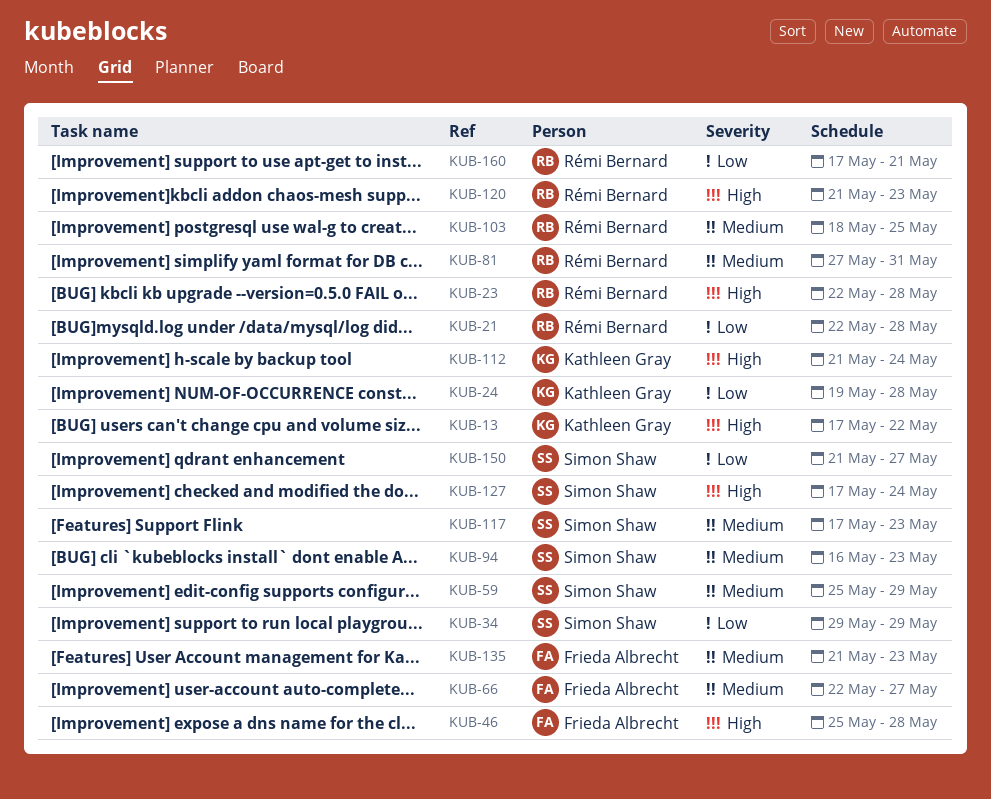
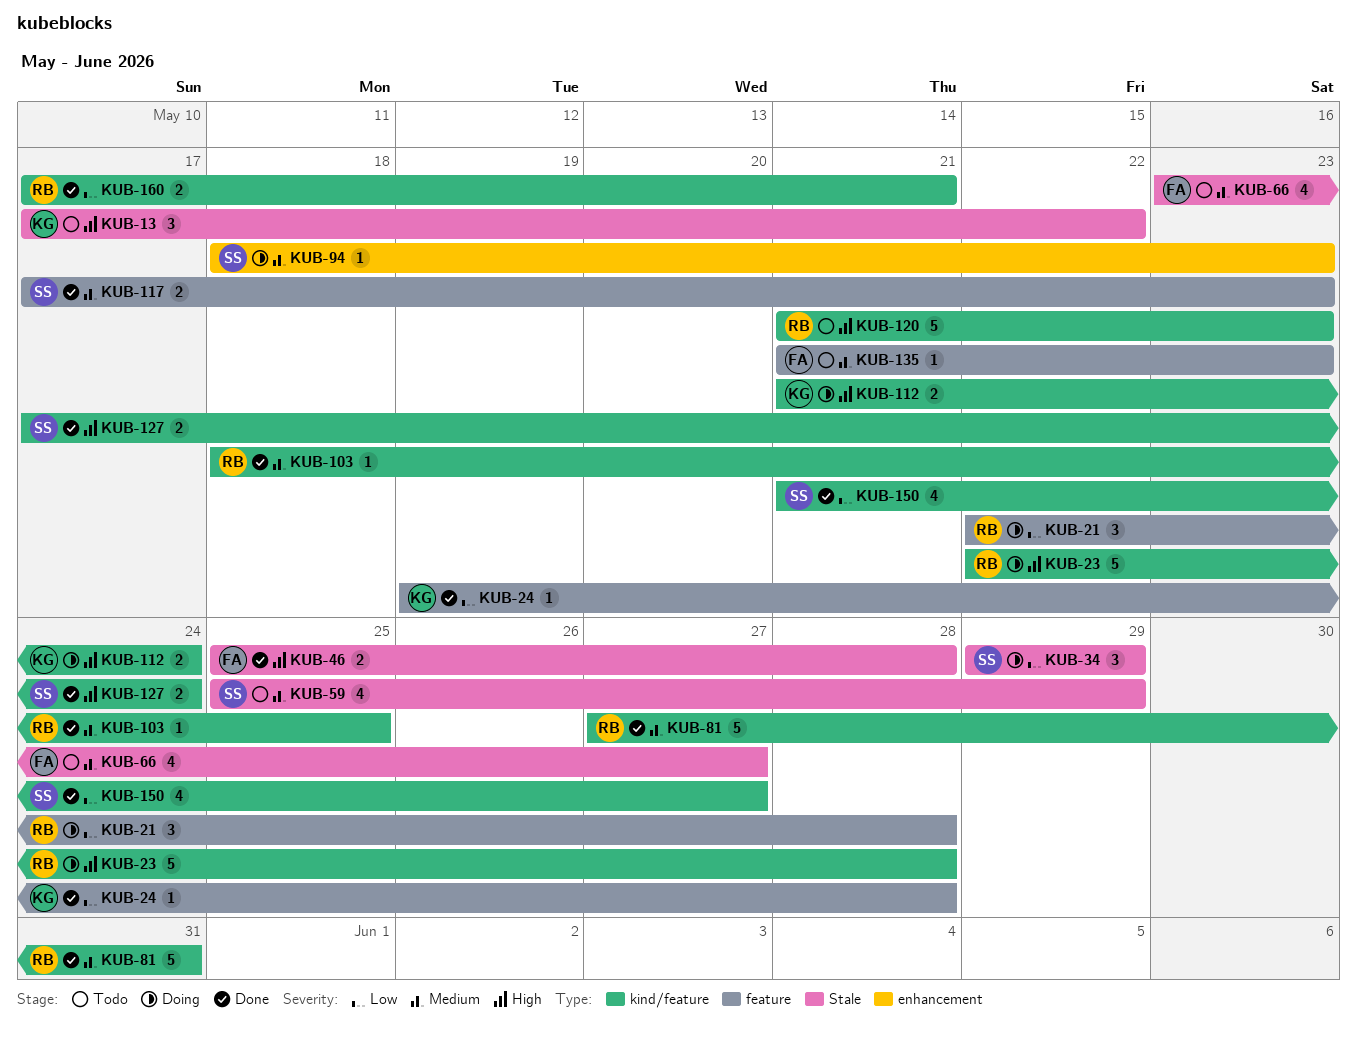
KUB-66, start: May 22 -> May 23
KUB-94, start: May 16 -> May 18

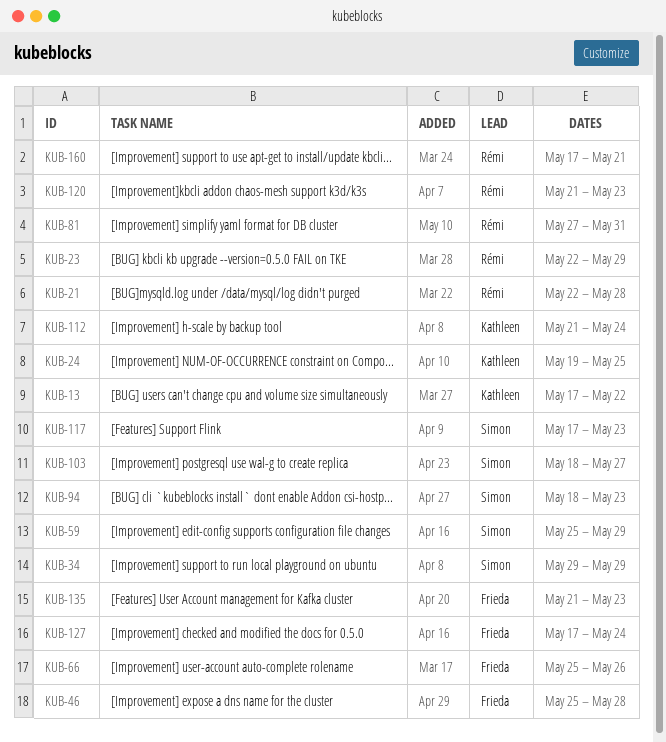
KUB-23, due: May 28 -> May 29
KUB-24, due: May 28 -> May 25
KUB-66, start: May 23 -> May 25
KUB-66, due: May 27 -> May 26
KUB-103, owner: Rémi -> Simon
KUB-103, due: May 25 -> May 27
KUB-127, owner: Simon -> Frieda
KUB-150: present -> none

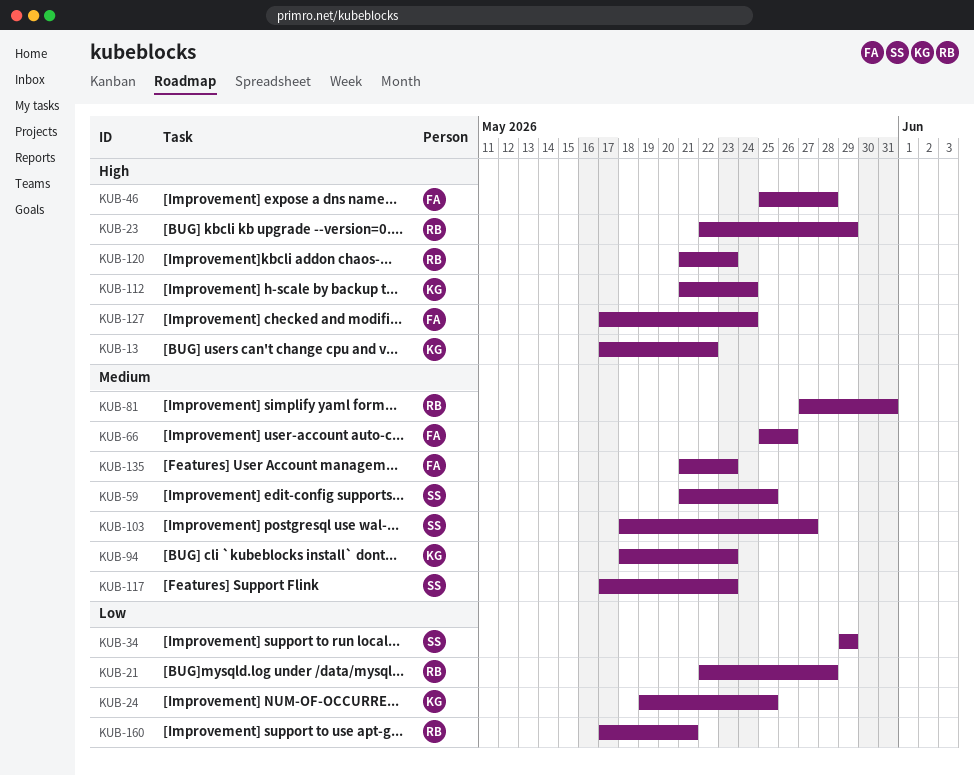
KUB-59, start: May 25 -> May 21
KUB-59, due: May 29 -> May 25
KUB-94, owner: Simon -> Kathleen

